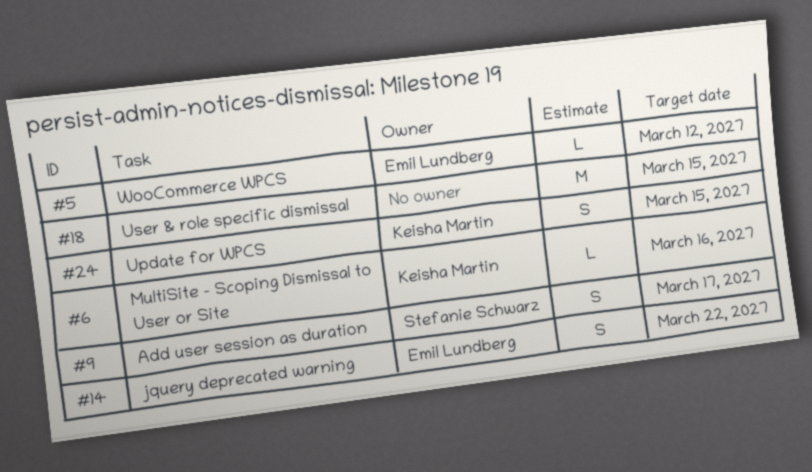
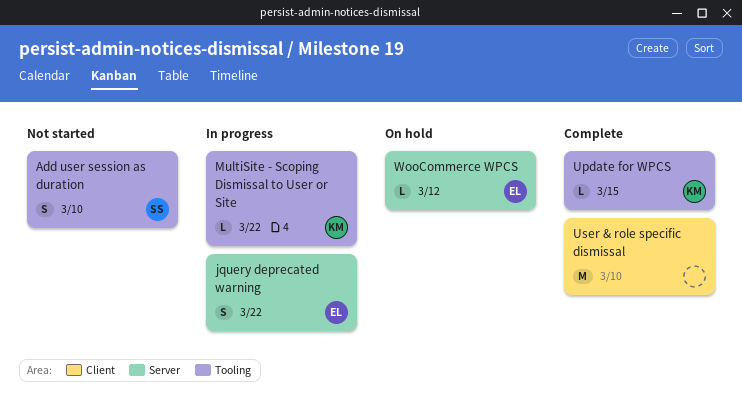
Add user session as duration, due: Mar 17 -> Mar 10
MultiSite - Scoping Dismissal to User or Site, due: Mar 16 -> Mar 22
Update for WPCS, estimate: S -> L
User & role specific dismissal, due: Mar 15 -> Mar 10

